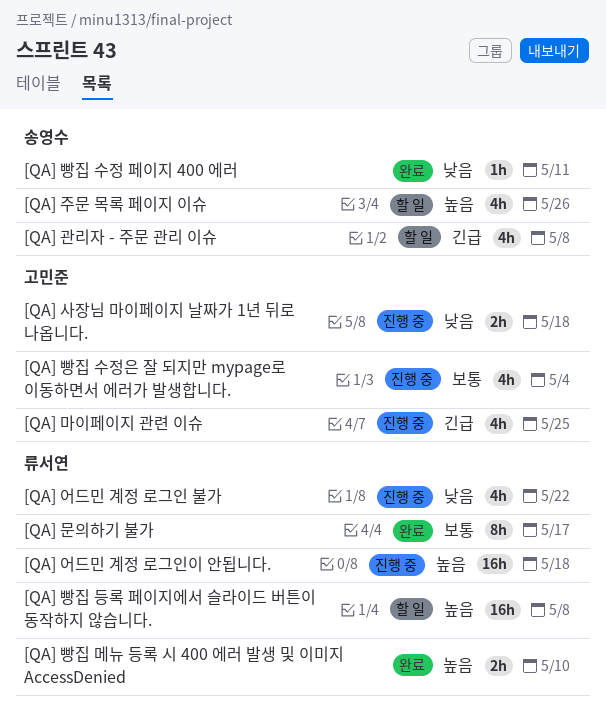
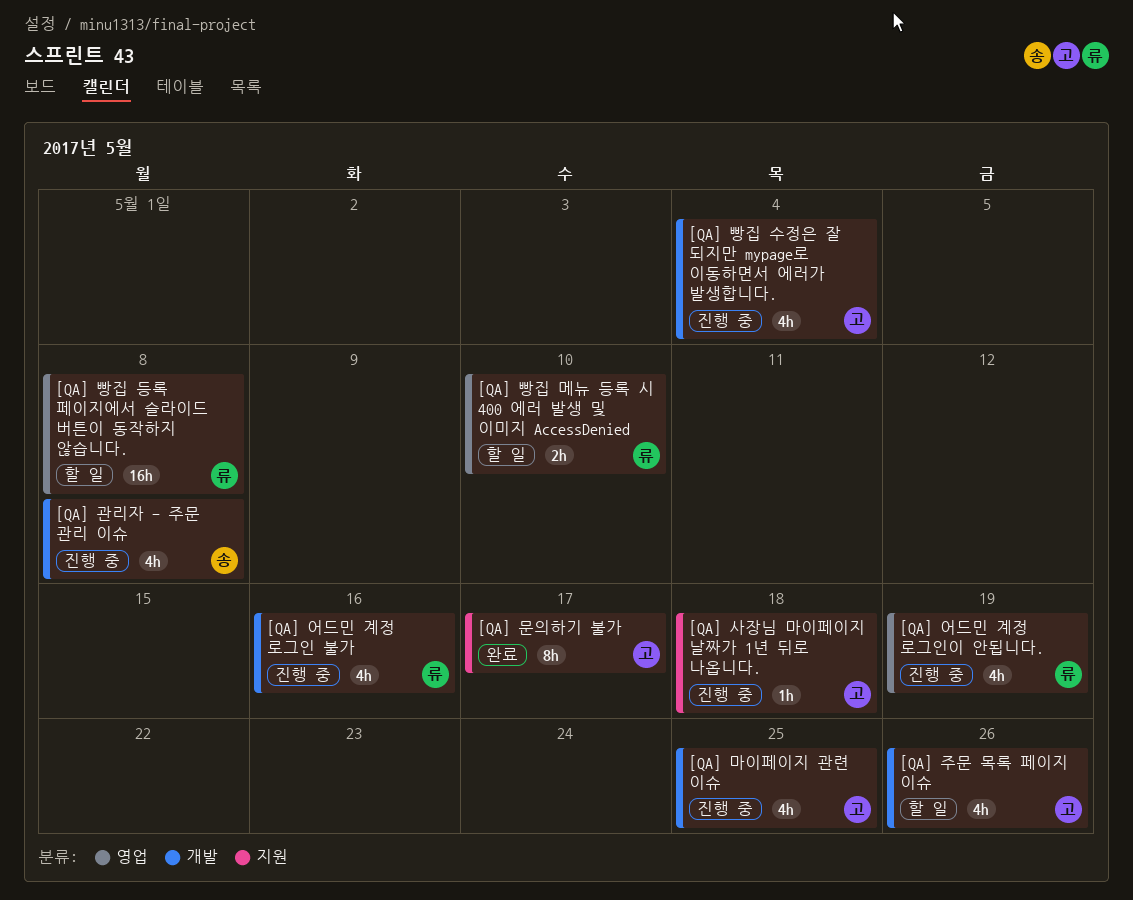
[QA] 관리자 - 주문 관리 이슈, status: 할 일 -> 진행 중
[QA] 문의하기 불가, owner: 류서연 -> 고민준
[QA] 빵집 메뉴 등록 시 400 에러 발생 및 이미지 AccessDenied, status: 완료 -> 할 일
[QA] 빵집 수정 페이지 400 에러: present -> none
[QA] 사장님 마이페이지 날짜가 1년 뒤로 나옵니다., estimate: 2h -> 1h
[QA] 어드민 계정 로그인 불가, due: May 22 -> May 16
[QA] 어드민 계정 로그인이 안됩니다., estimate: 16h -> 4h
[QA] 어드민 계정 로그인이 안됩니다., due: May 18 -> May 19
[QA] 주문 목록 페이지 이슈, owner: 송영수 -> 고민준

